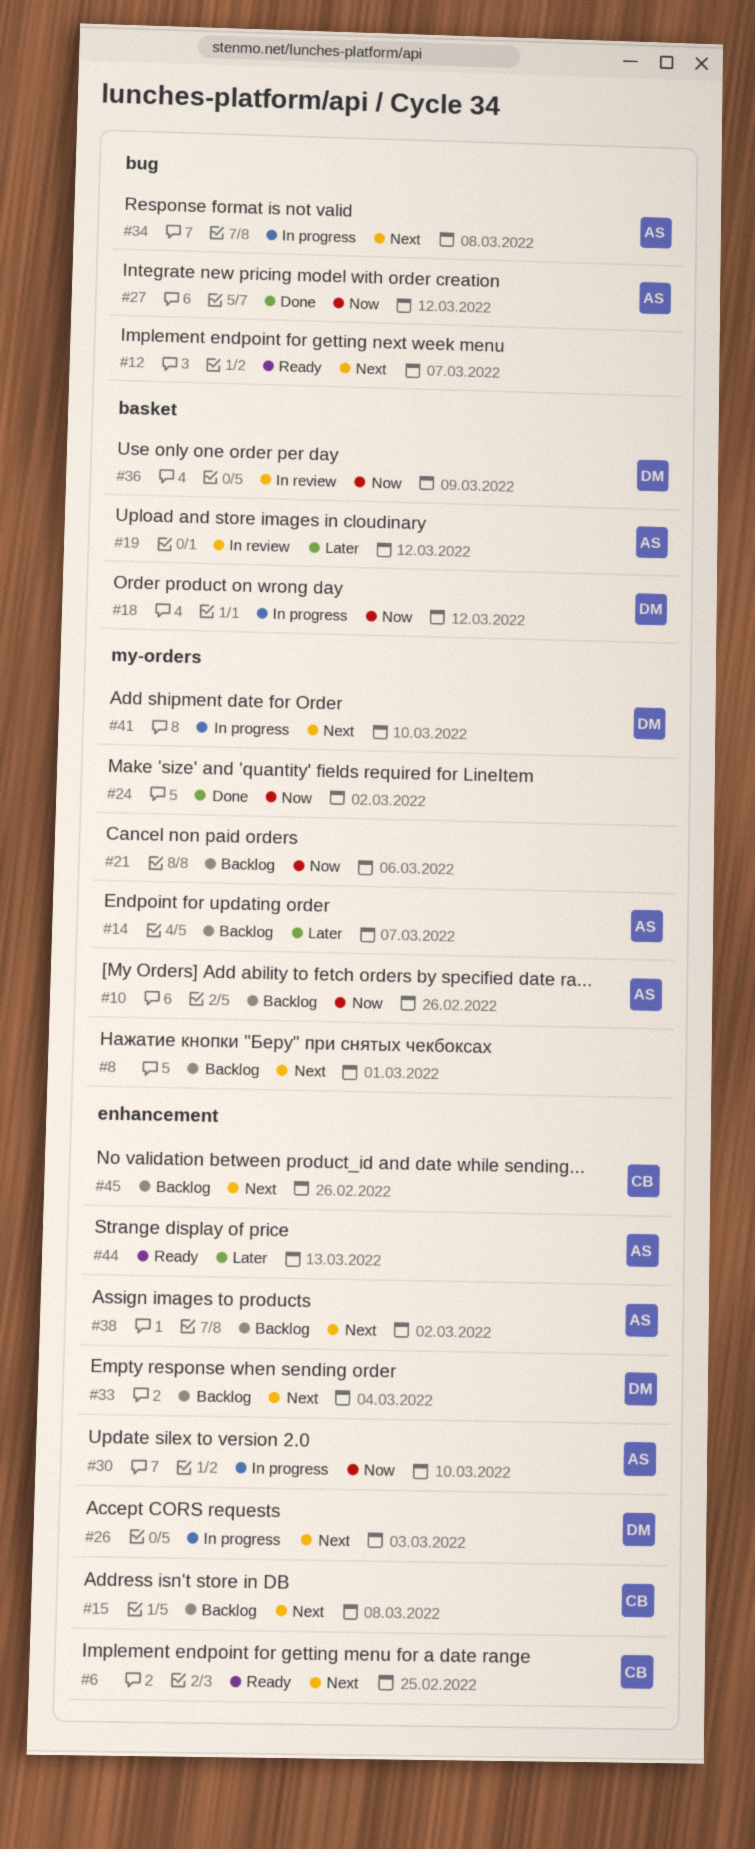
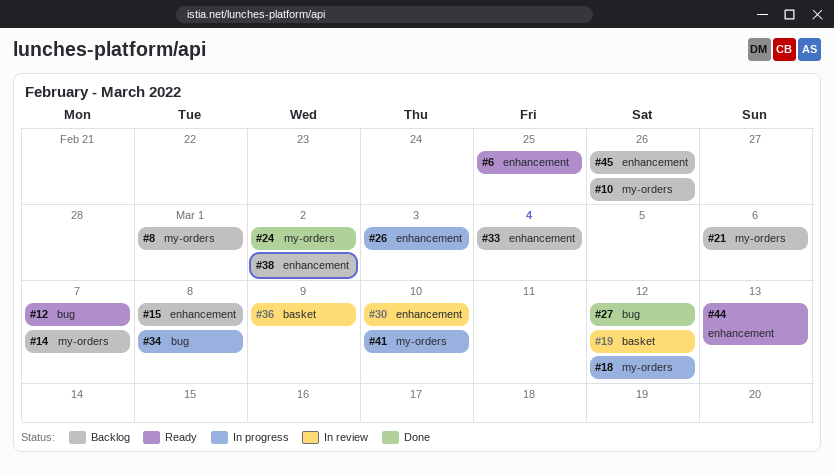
#18, label: basket -> my-orders
#30, status: In progress -> In review

